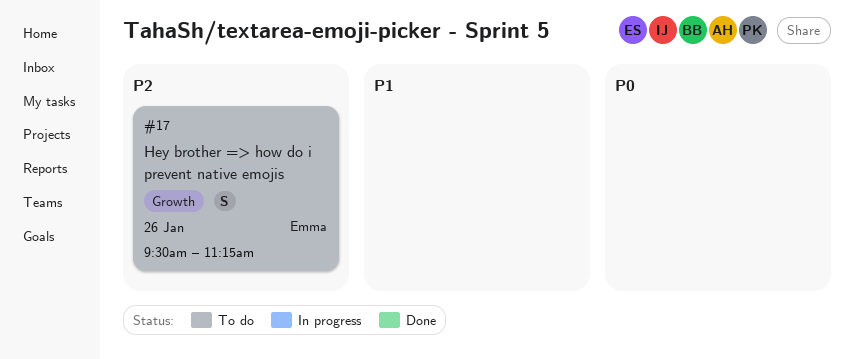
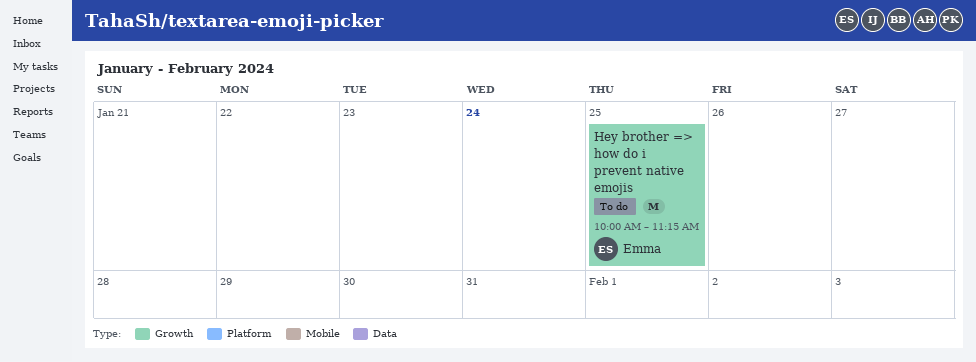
Hey brother => how do i prevent native emojis, estimate: S -> M
Hey brother => how do i prevent native emojis, day: Jan 26 -> Jan 25
Hey brother => how do i prevent native emojis, begins: 09:30 -> 10:00

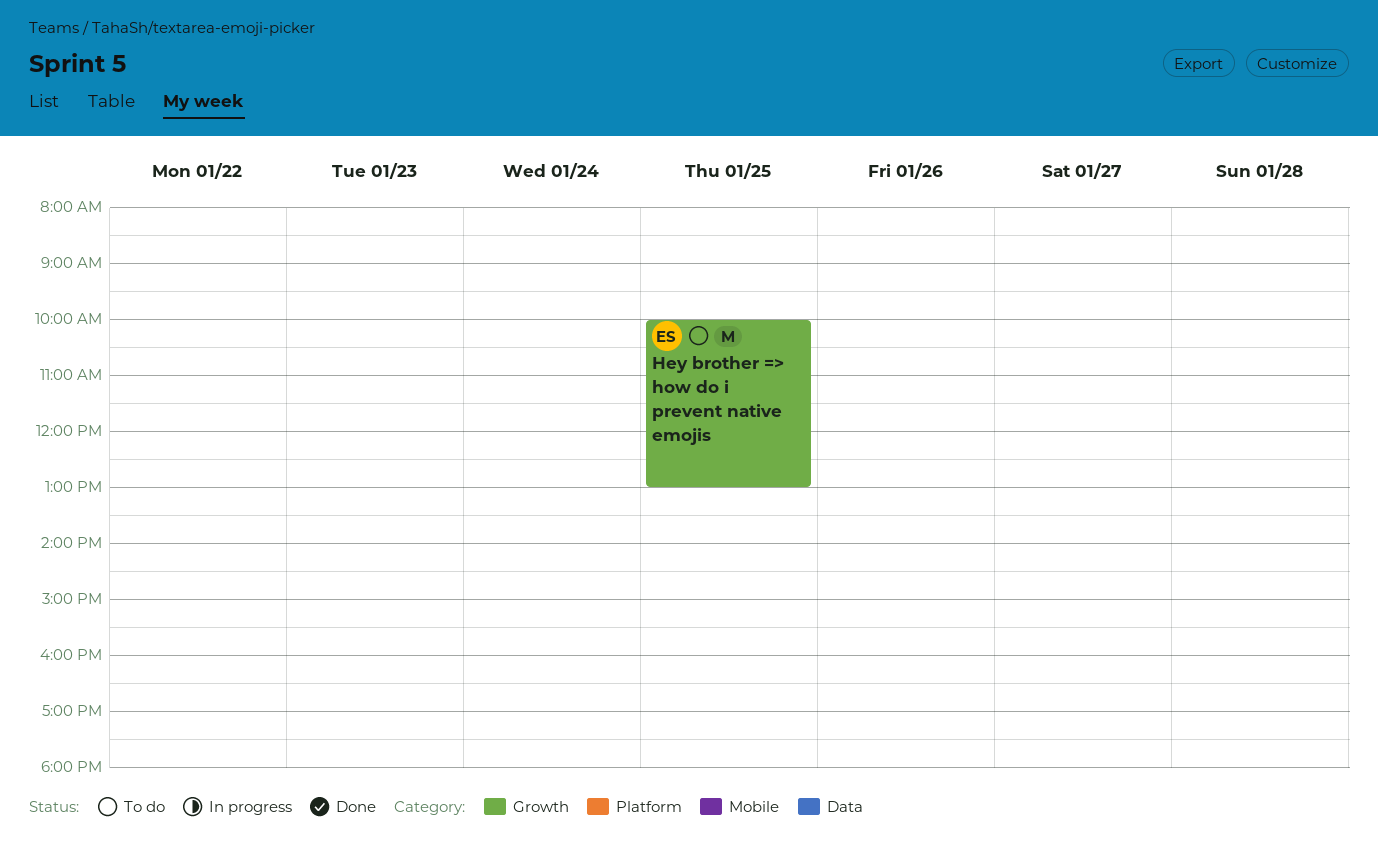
Hey brother => how do i prevent native emojis, ends: 11:15 -> 13:00

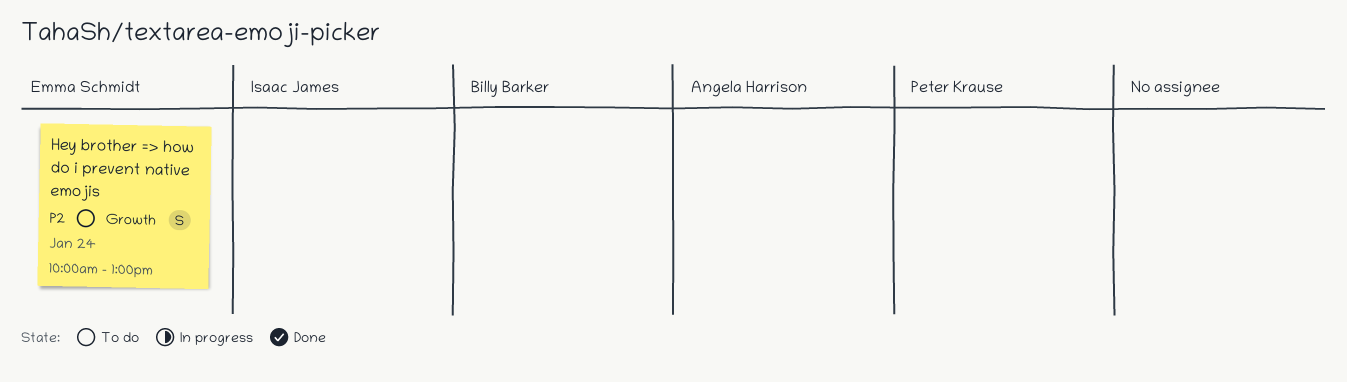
Hey brother => how do i prevent native emojis, estimate: M -> S
Hey brother => how do i prevent native emojis, day: Jan 25 -> Jan 24

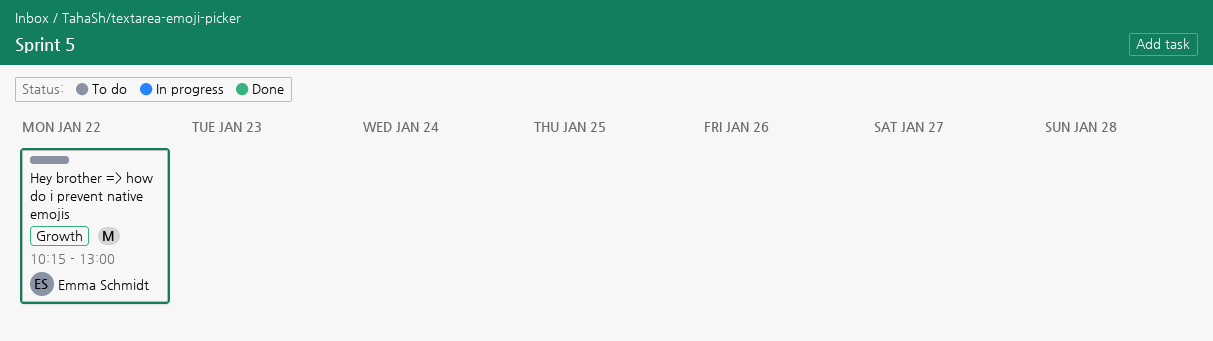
Hey brother => how do i prevent native emojis, estimate: S -> M
Hey brother => how do i prevent native emojis, day: Jan 24 -> Jan 22
Hey brother => how do i prevent native emojis, begins: 10:00 -> 10:15

